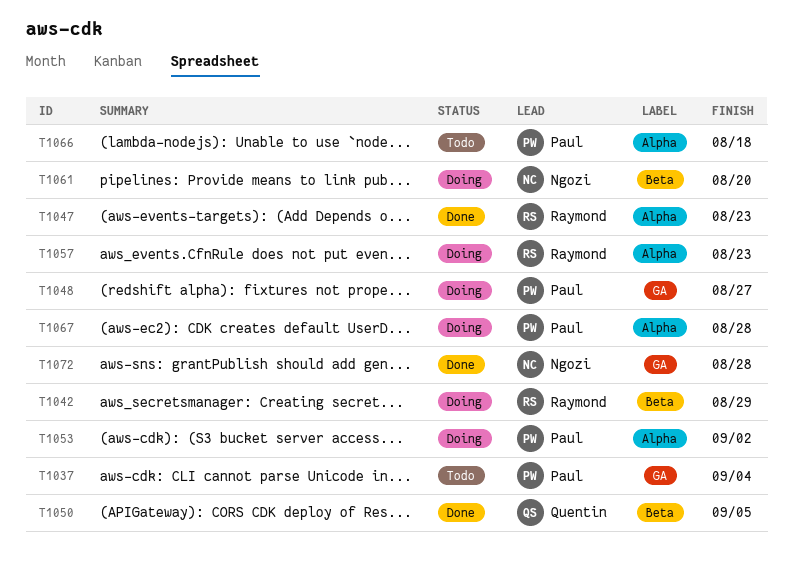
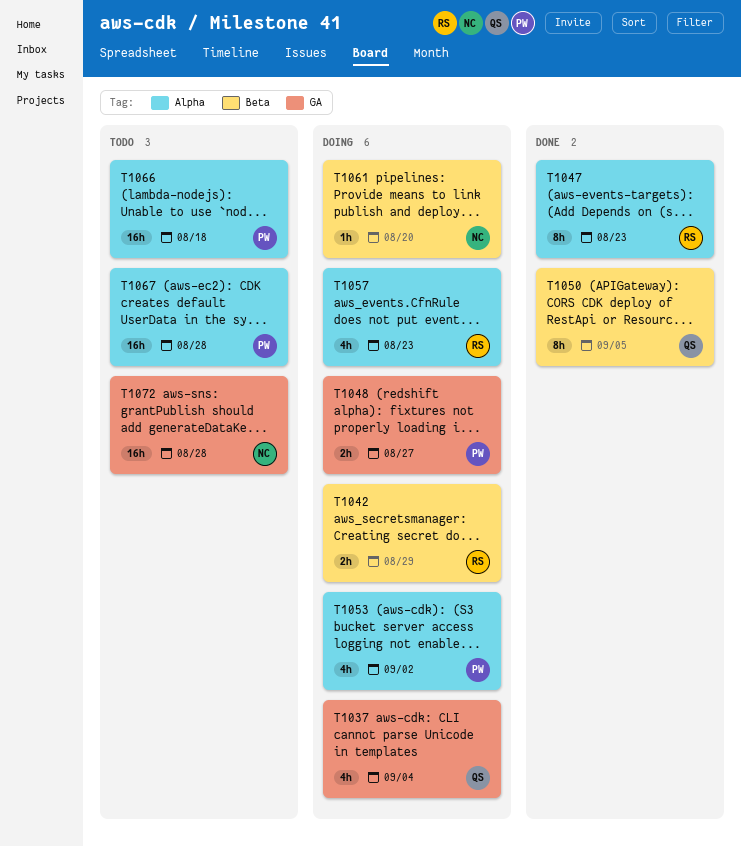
T1037, status: Todo -> Doing
T1037, owner: Paul -> Quentin
T1067, status: Doing -> Todo
T1072, status: Done -> Todo

